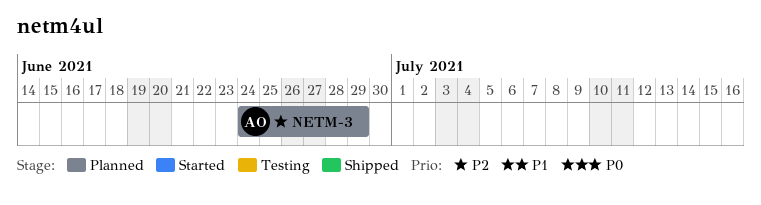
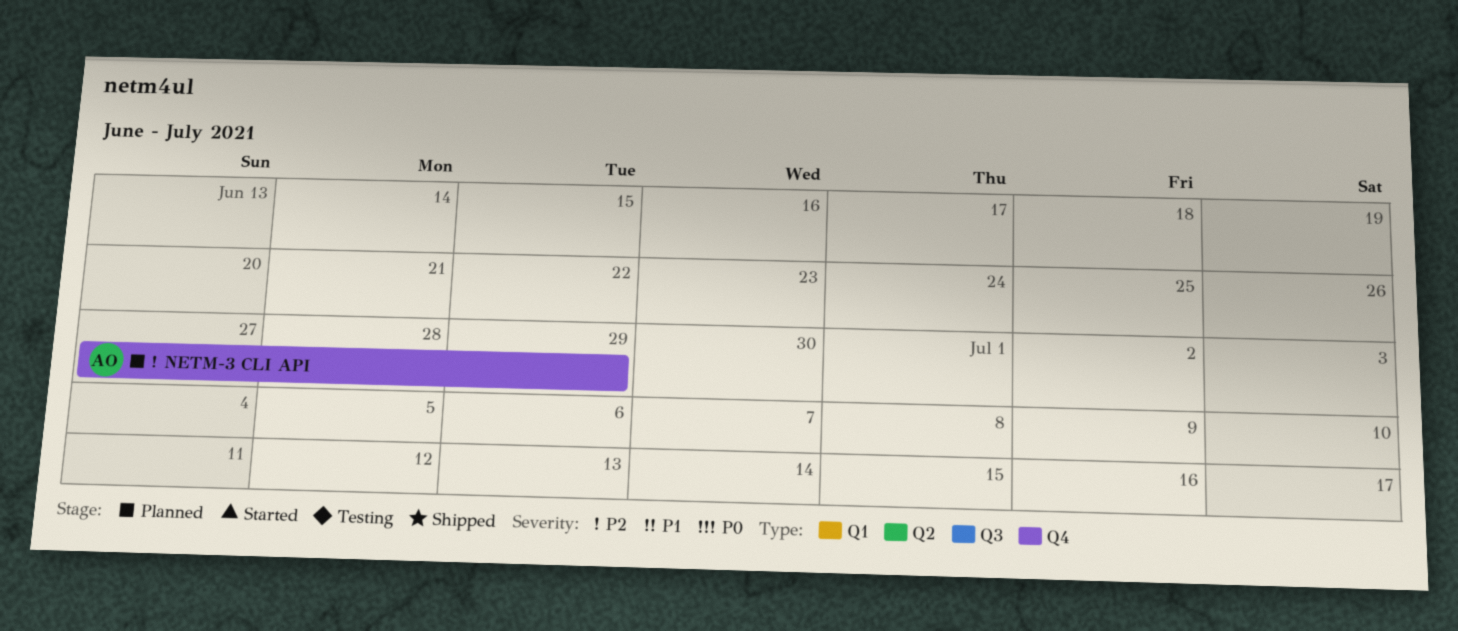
NETM-3, start: Jun 24 -> Jun 27

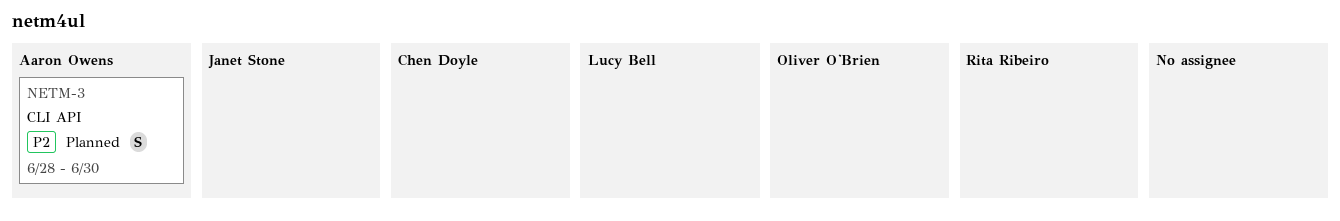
NETM-3, start: Jun 27 -> Jun 28
NETM-3, due: Jun 29 -> Jun 30

